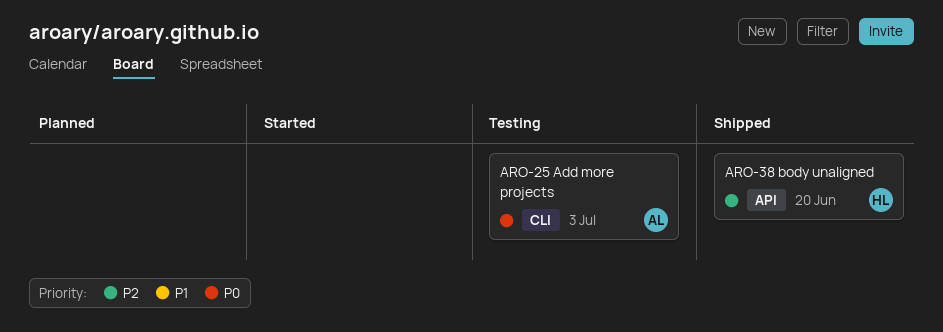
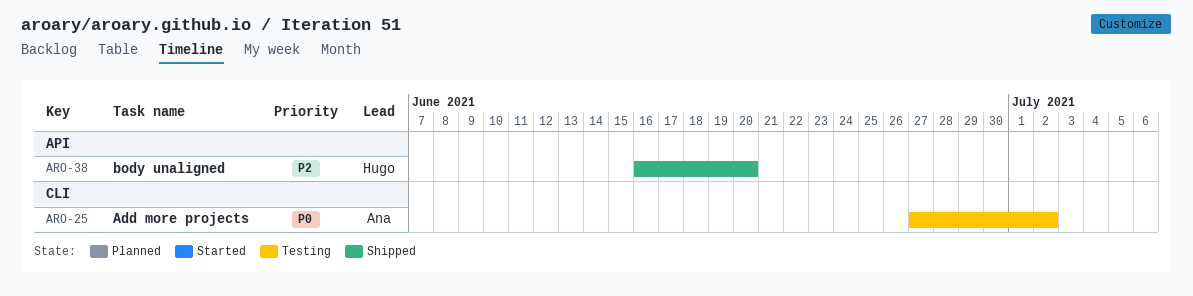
ARO-25, due: Jul 3 -> Jul 2

